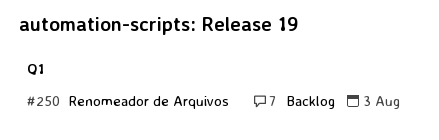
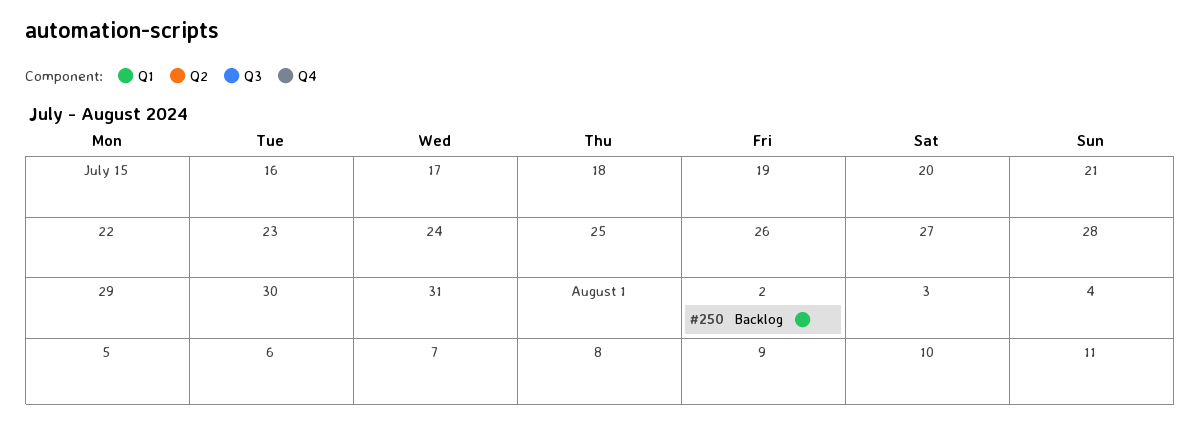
#250, due: Aug 3 -> Aug 2

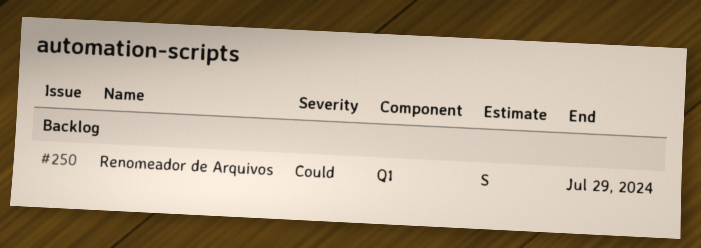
#250, due: Aug 2 -> Jul 29

